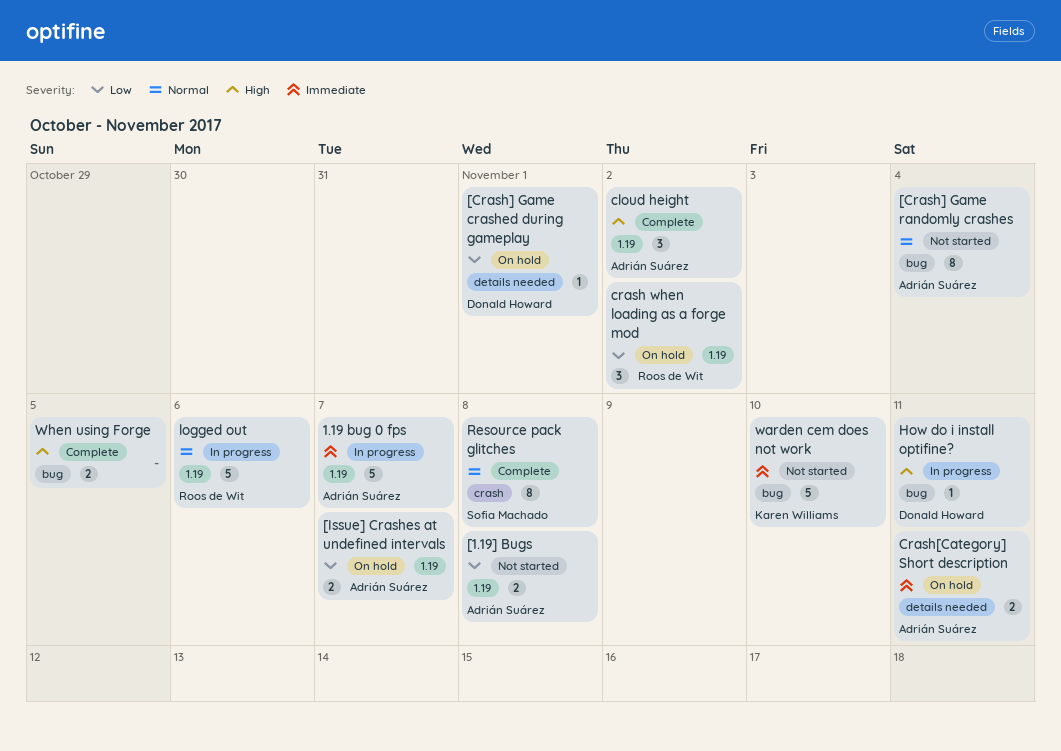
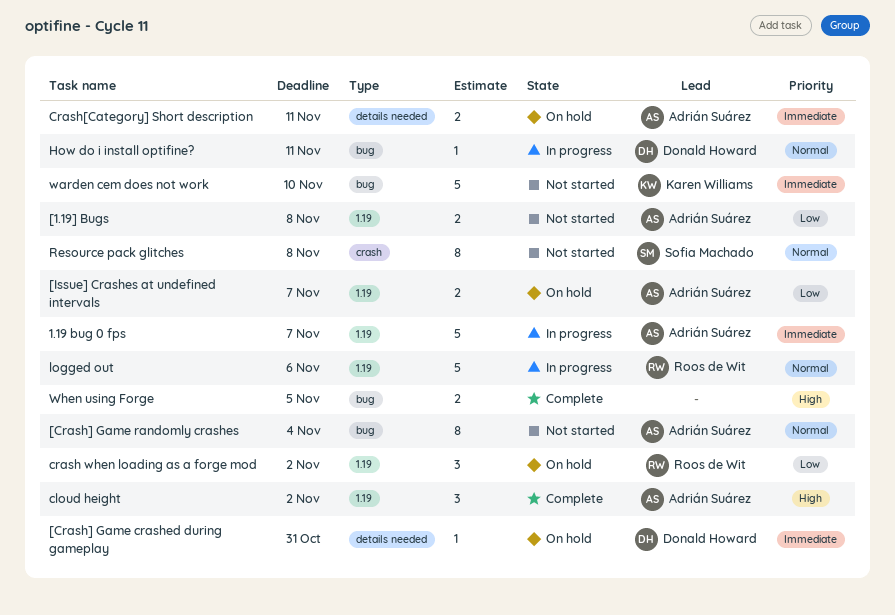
[Crash] Game crashed during gameplay, priority: Low -> Immediate
[Crash] Game crashed during gameplay, due: Nov 1 -> Oct 31
How do i install optifine?, priority: High -> Normal
Resource pack glitches, status: Complete -> Not started

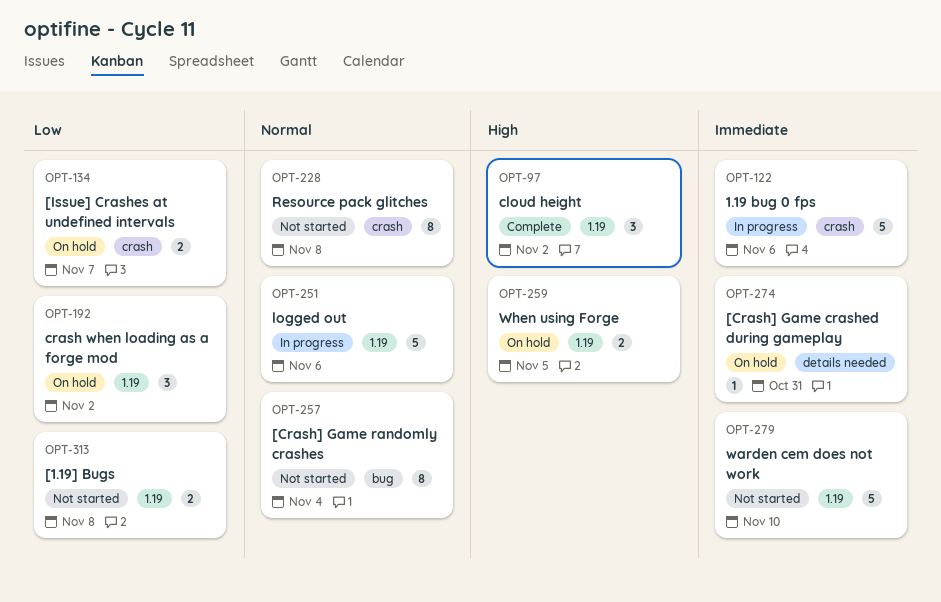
1.19 bug 0 fps, label: 1.19 -> crash
1.19 bug 0 fps, due: Nov 7 -> Nov 6
[Issue] Crashes at undefined intervals, label: 1.19 -> crash
Crash[Category] Short description: present -> none
How do i install optifine?: present -> none
warden cem does not work, label: bug -> 1.19
When using Forge, status: Complete -> On hold
When using Forge, label: bug -> 1.19

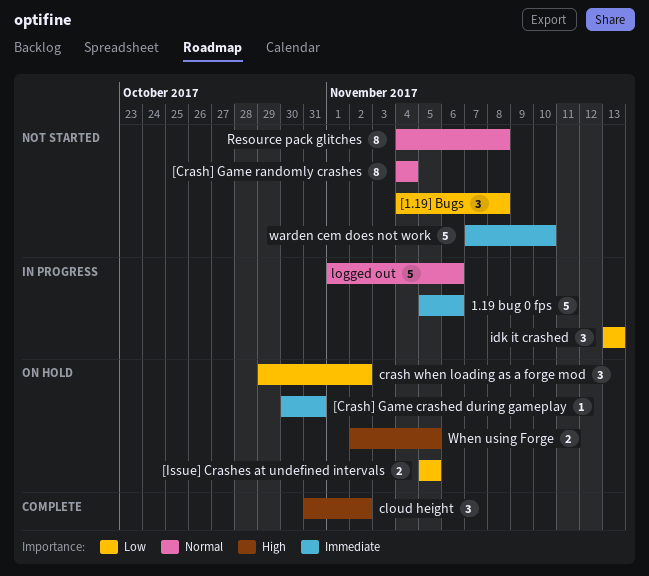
[1.19] Bugs, estimate: 2 -> 3
[Issue] Crashes at undefined intervals, due: Nov 7 -> Nov 5
idk it crashed: none -> present

